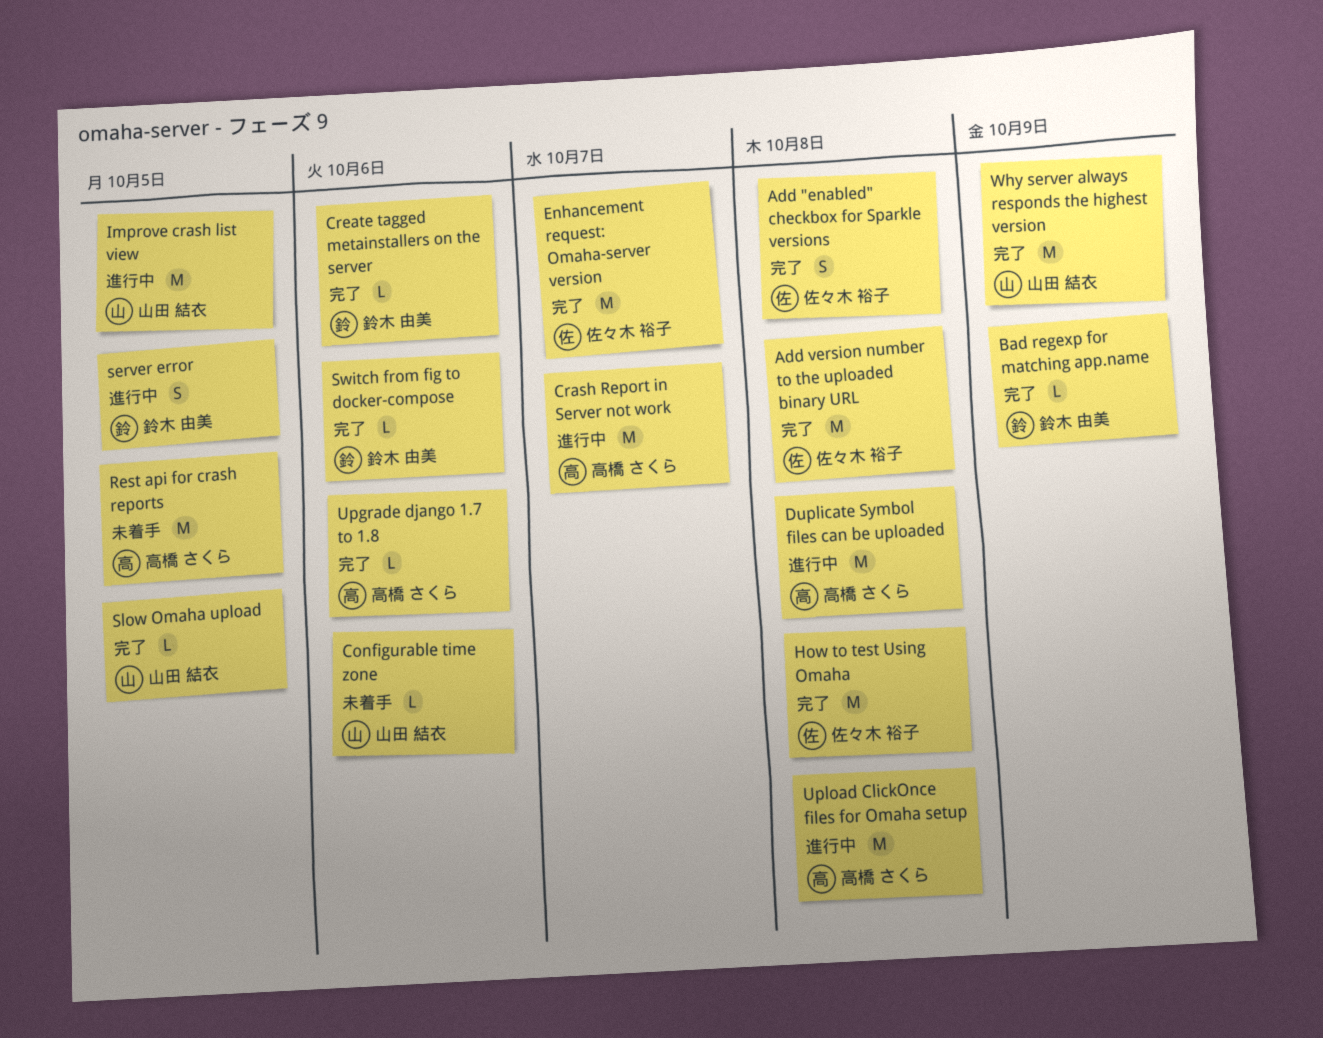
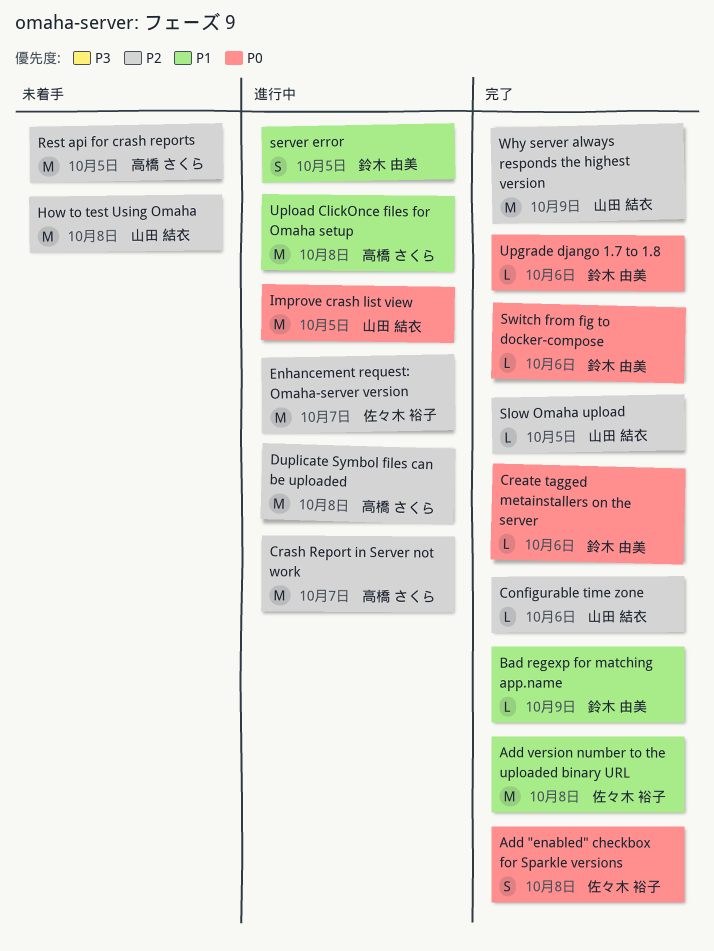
Configurable time zone, status: 未着手 -> 完了
Enhancement request: Omaha-server version, status: 完了 -> 進行中
How to test Using Omaha, status: 完了 -> 未着手
How to test Using Omaha, owner: 佐々木 裕子 -> 山田 結衣
Upgrade django 1.7 to 1.8, owner: 高橋 さくら -> 鈴木 由美

